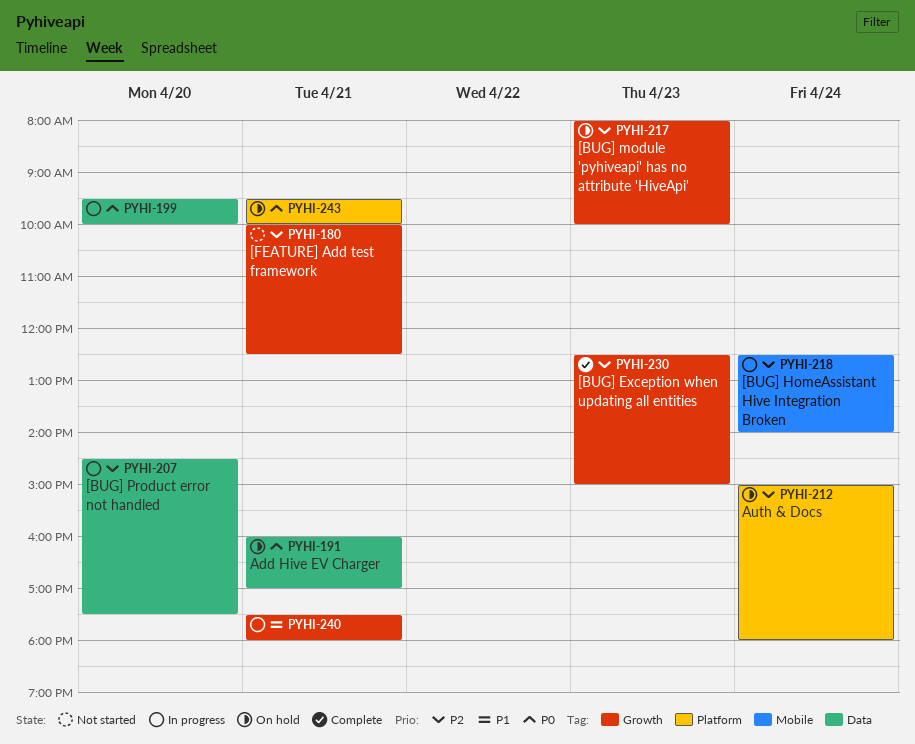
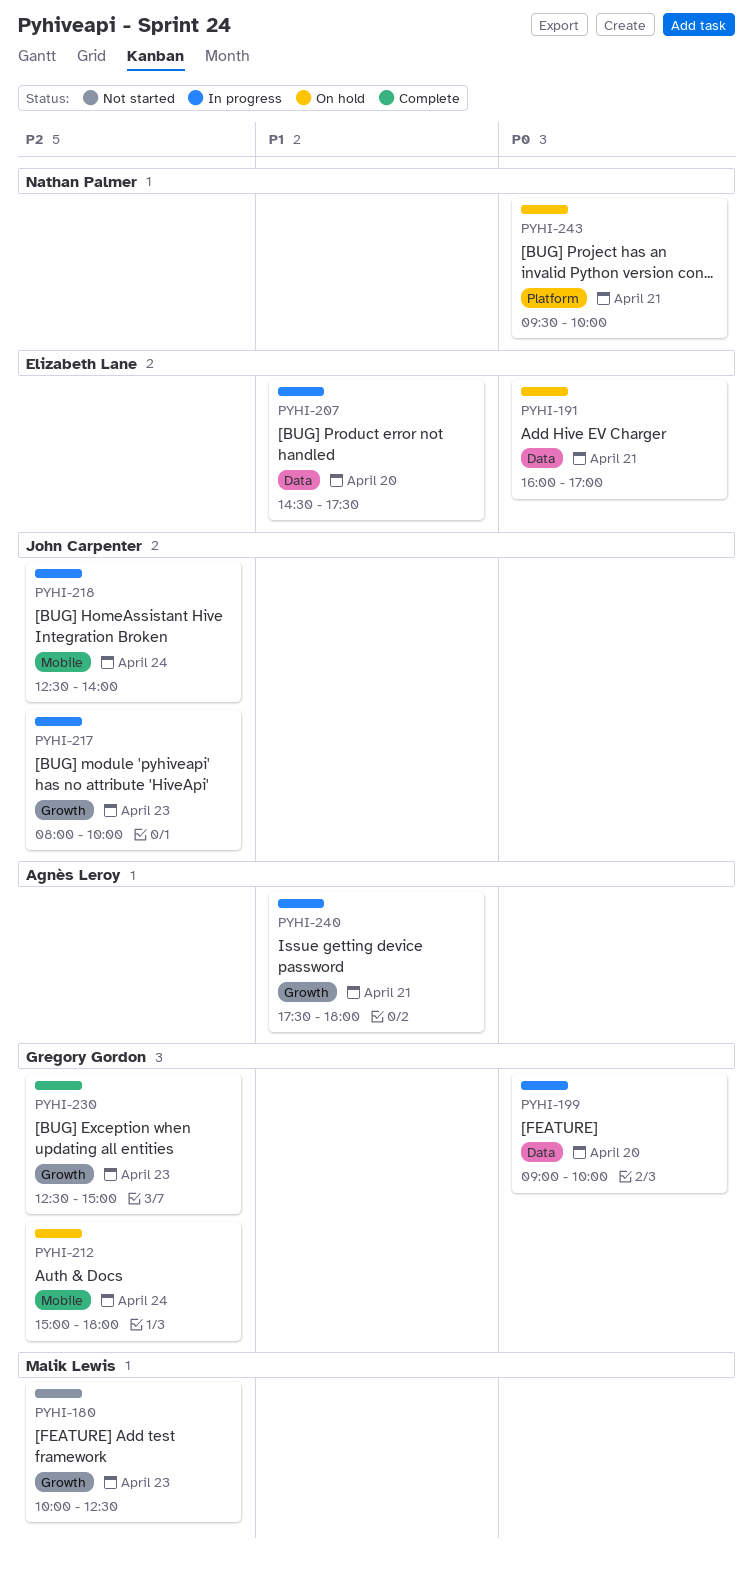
PYHI-180, day: Apr 21 -> Apr 23
PYHI-199, begins: 09:30 -> 09:00
PYHI-207, priority: P2 -> P1
PYHI-212, label: Platform -> Mobile
PYHI-217, status: On hold -> In progress

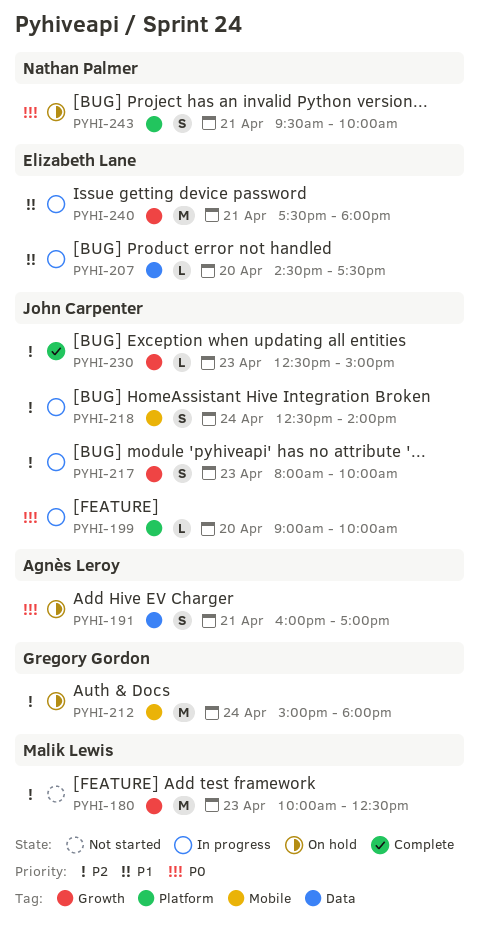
PYHI-191, owner: Elizabeth Lane -> Agnès Leroy
PYHI-199, owner: Gregory Gordon -> John Carpenter
PYHI-199, label: Data -> Platform
PYHI-230, owner: Gregory Gordon -> John Carpenter
PYHI-240, owner: Agnès Leroy -> Elizabeth Lane

